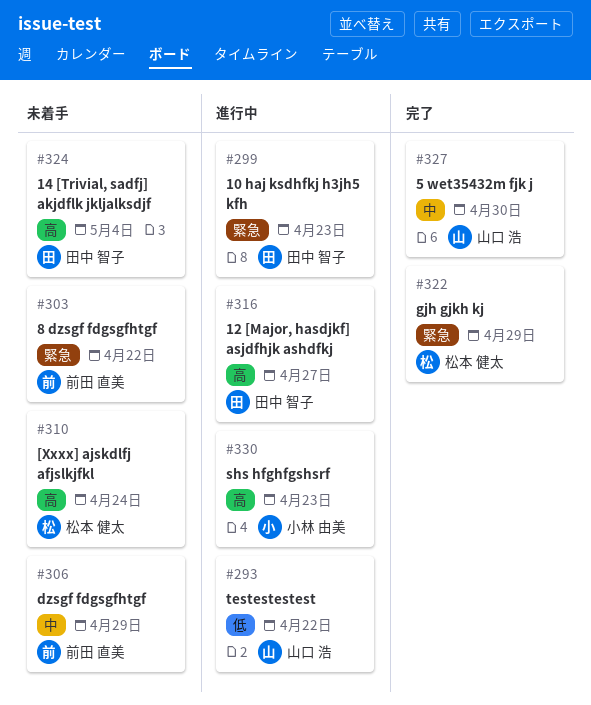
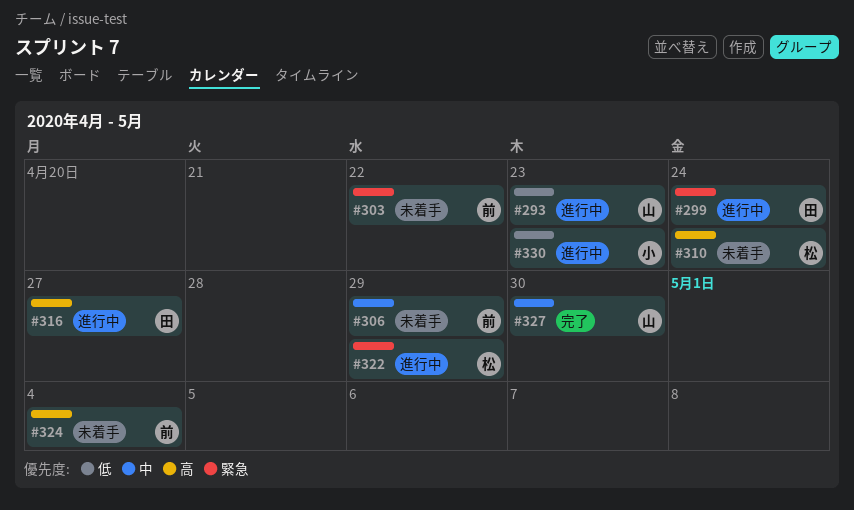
#293, due: Apr 22 -> Apr 23
#299, due: Apr 23 -> Apr 24
#322, status: 完了 -> 進行中
#324, owner: 田中 智子 -> 前田 直美
#330, priority: 高 -> 低

